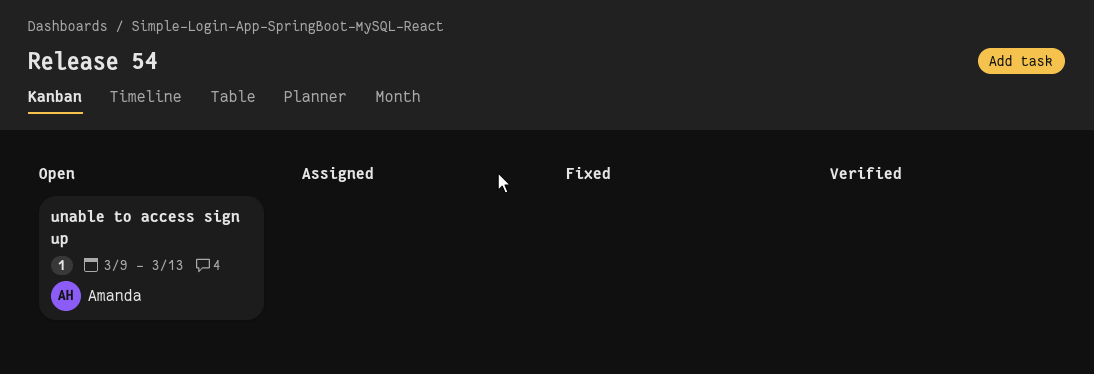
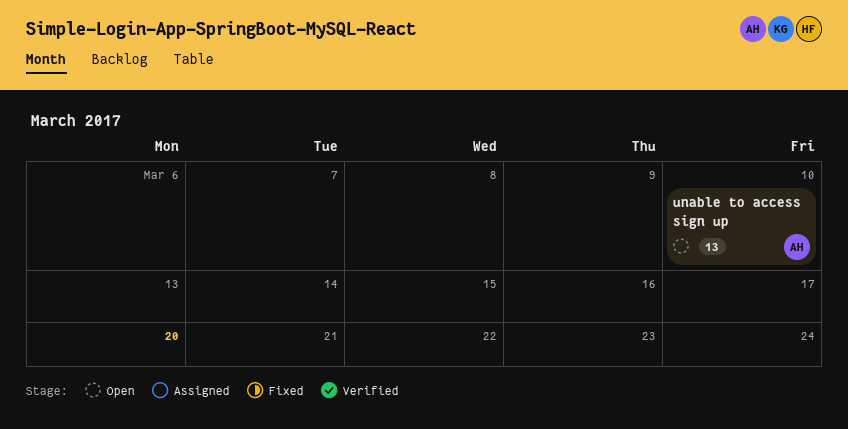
unable to access sign up, estimate: 1 -> 13
unable to access sign up, due: Mar 13 -> Mar 10

